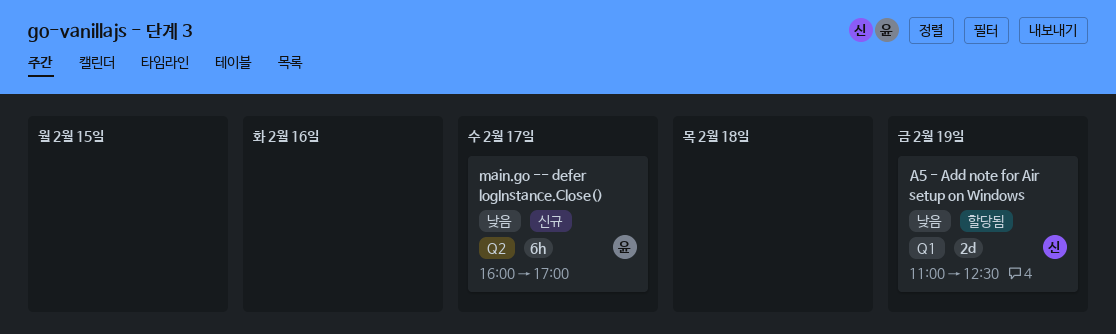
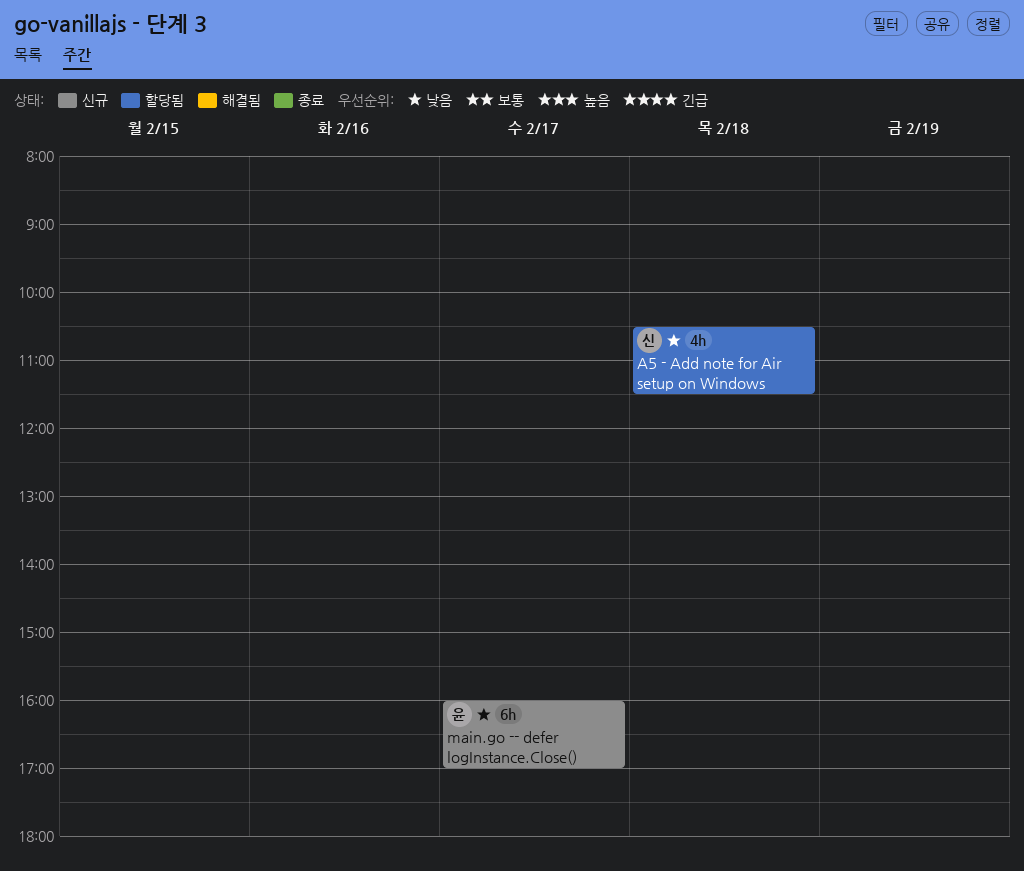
A5 - Add note for Air setup on Windows, estimate: 2d -> 4h
A5 - Add note for Air setup on Windows, day: Feb 19 -> Feb 18
A5 - Add note for Air setup on Windows, begins: 11:00 -> 10:30
A5 - Add note for Air setup on Windows, ends: 12:30 -> 11:30

